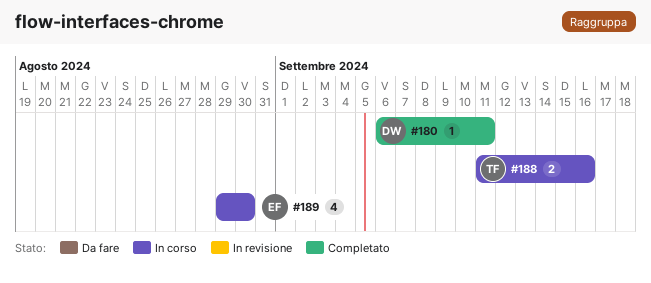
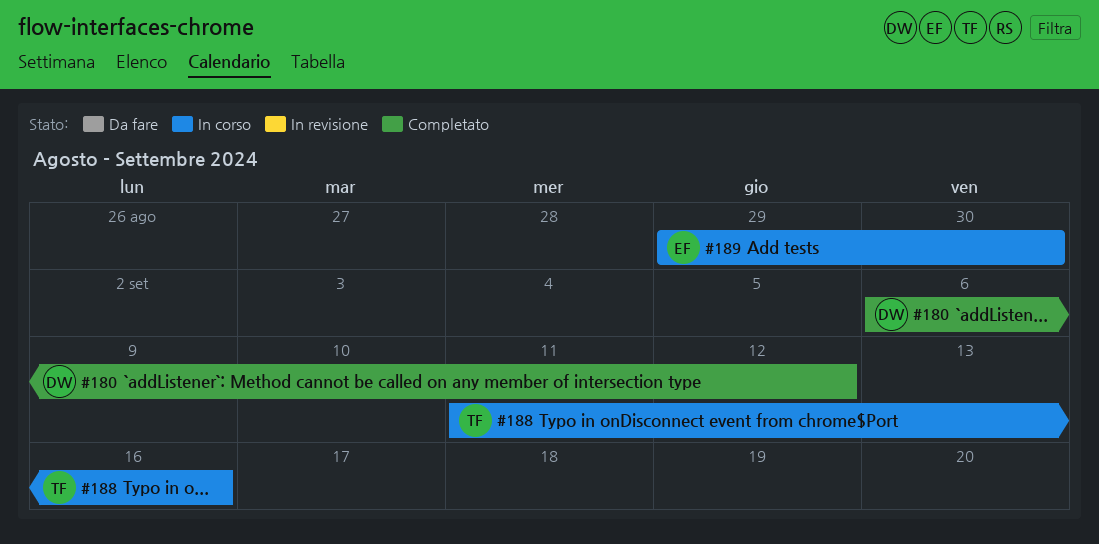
#180, due: Sep 11 -> Sep 12

